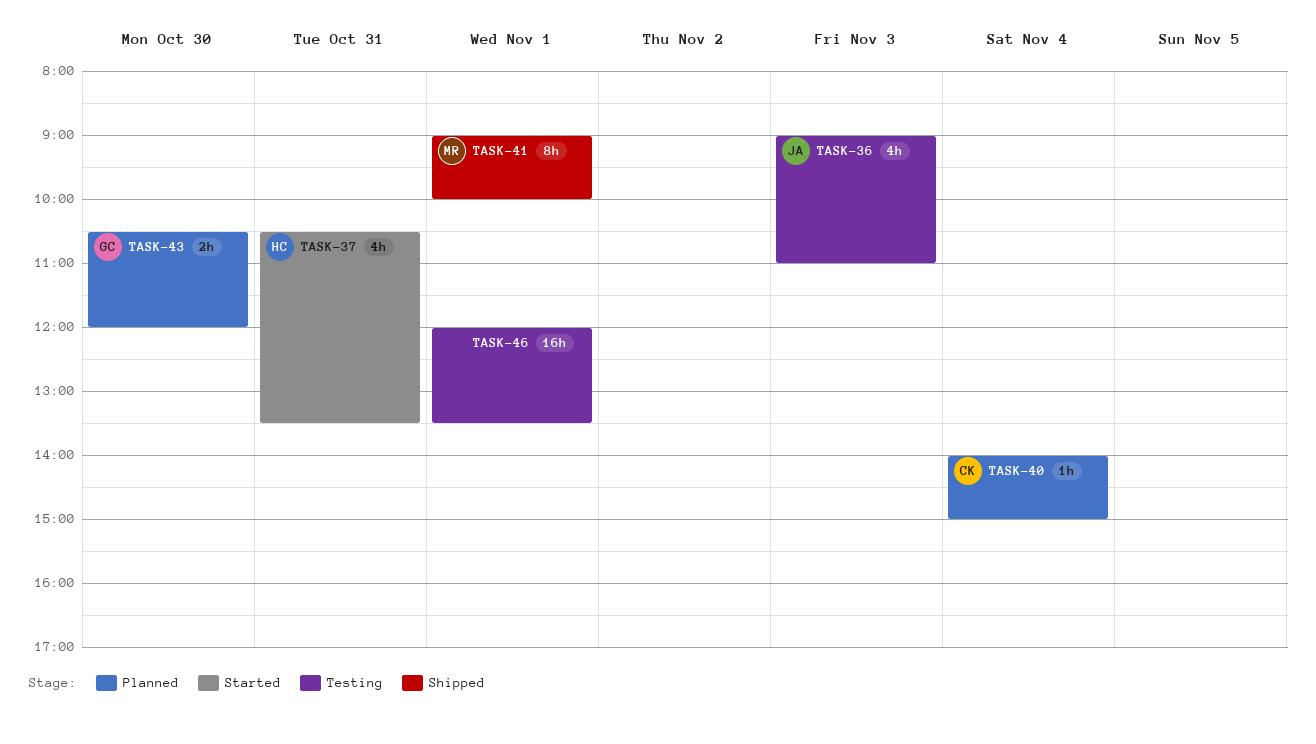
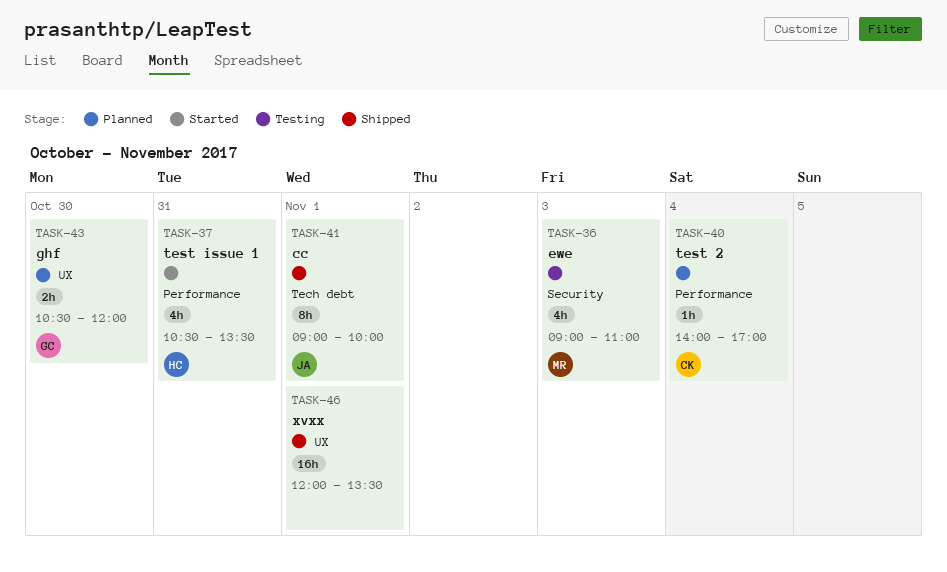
TASK-36, owner: JA -> MR
TASK-40, ends: 15:00 -> 17:00
TASK-41, owner: MR -> JA
TASK-46, status: Testing -> Shipped

